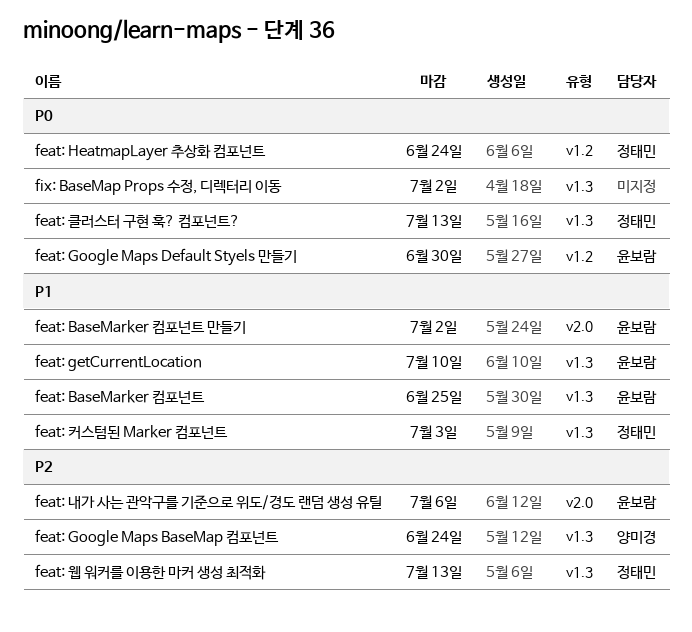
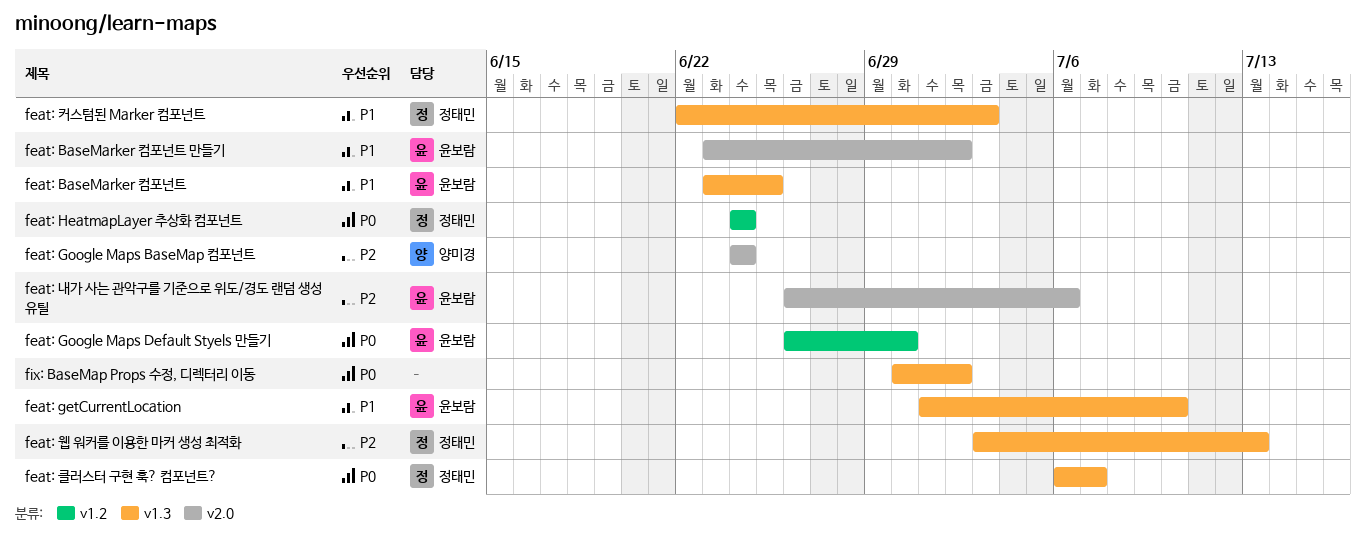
feat: Google Maps BaseMap 컴포넌트, label: v1.3 -> v2.0
feat: 클러스터 구현 훅? 컴포넌트?, due: Jul 13 -> Jul 7

